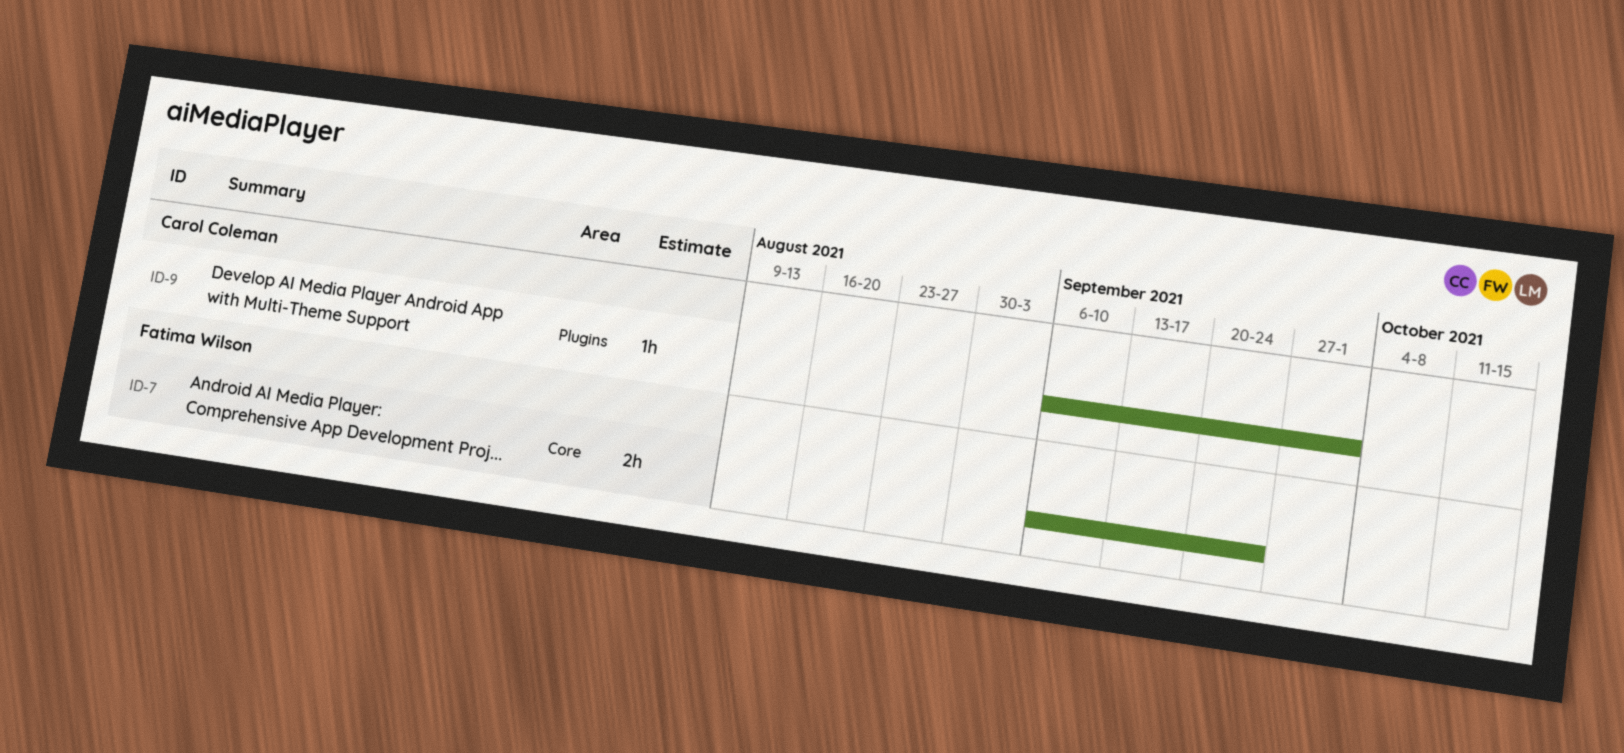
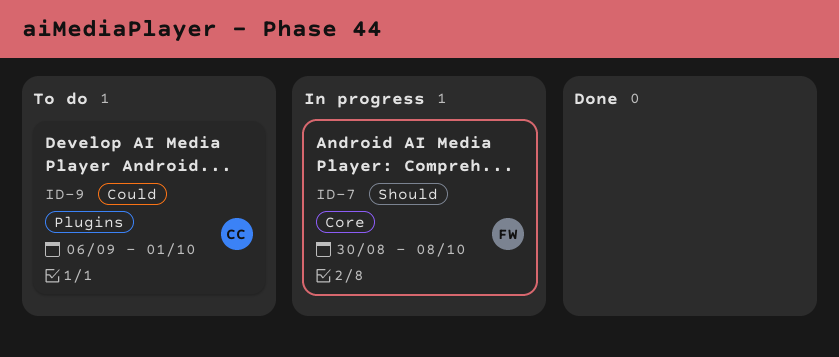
ID-7, start: Sep 6 -> Aug 30
ID-7, due: Sep 24 -> Oct 8

